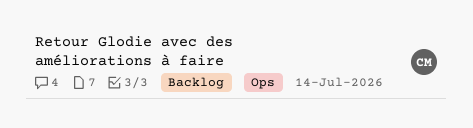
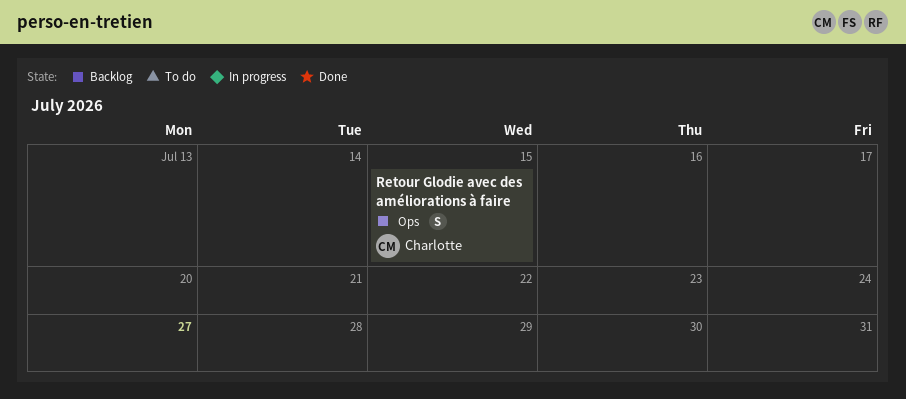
Retour Glodie avec des améliorations à faire, due: Jul 14 -> Jul 15

